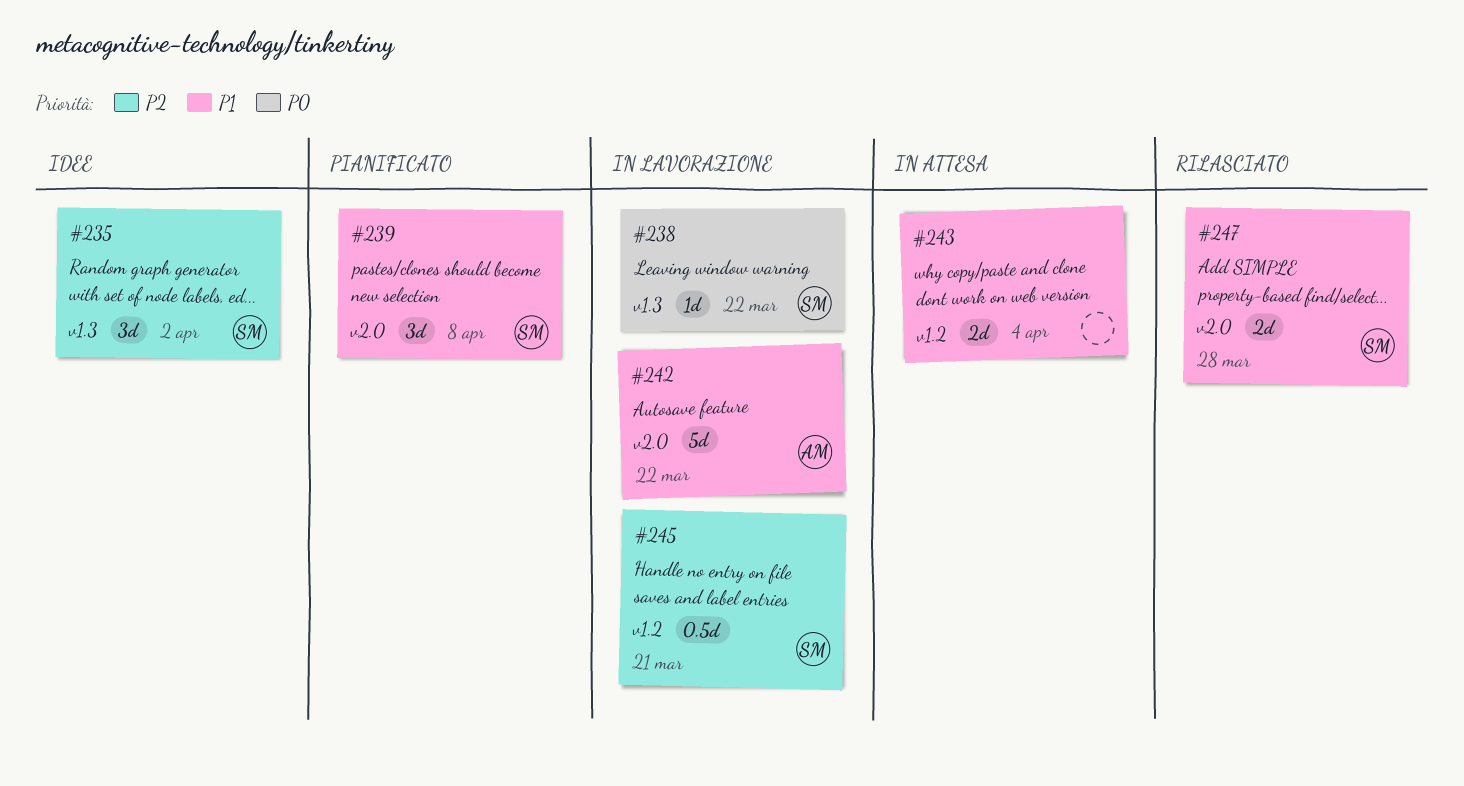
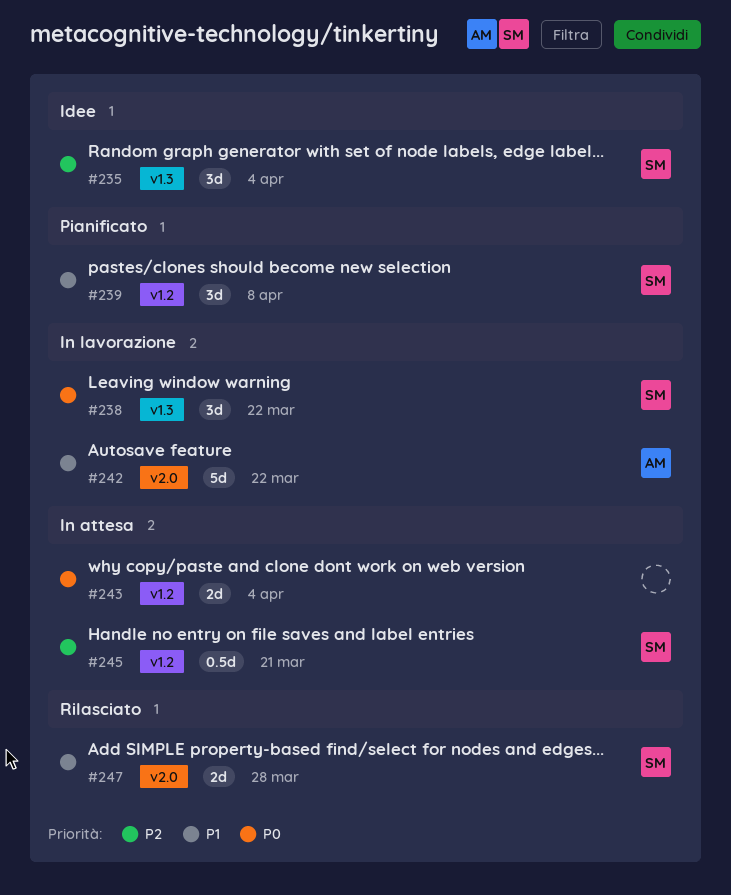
#235, due: Apr 2 -> Apr 4
#238, estimate: 1d -> 3d
#239, label: v2.0 -> v1.2
#243, priority: P1 -> P0
#245, status: In lavorazione -> In attesa

